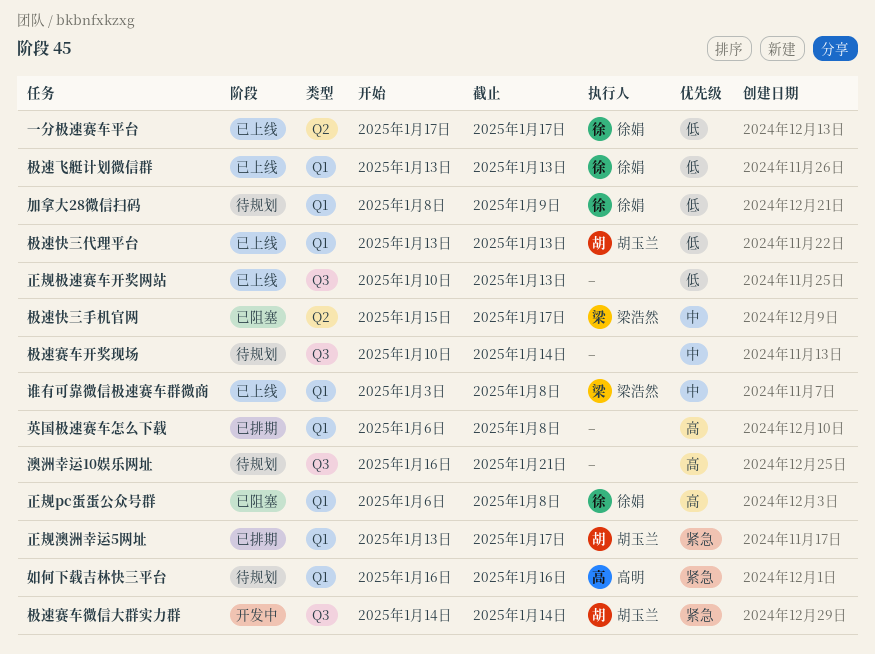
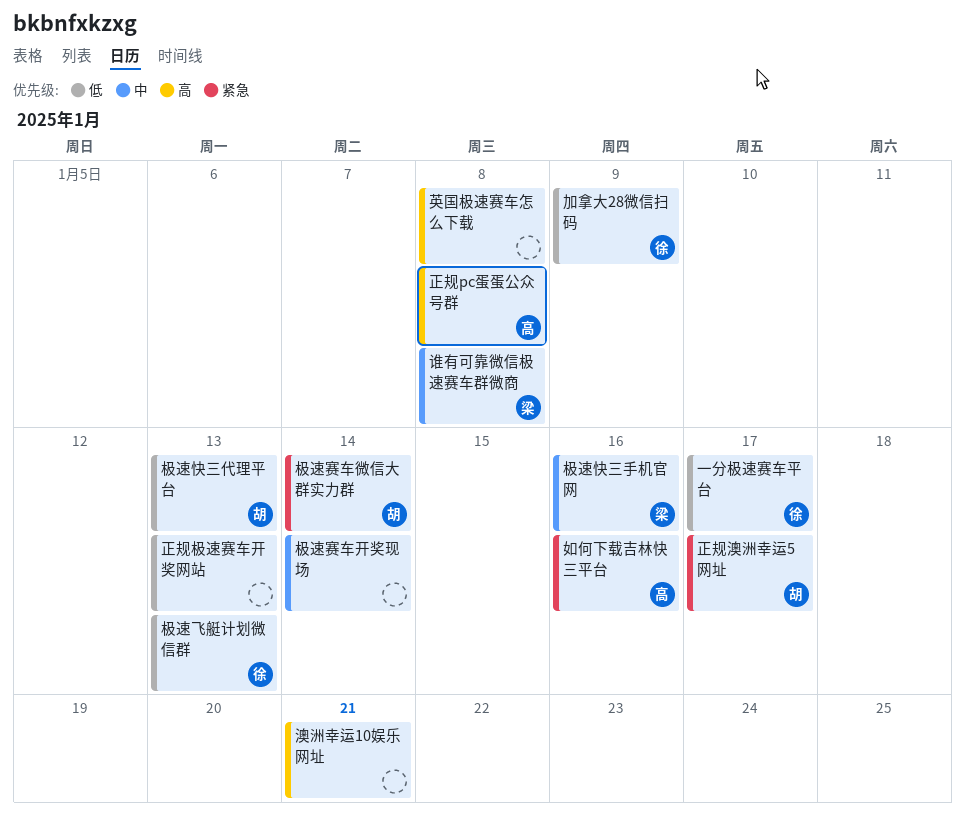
极速快三手机官网, due: Jan 17 -> Jan 16
正规pc蛋蛋公众号群, owner: 徐娟 -> 高明

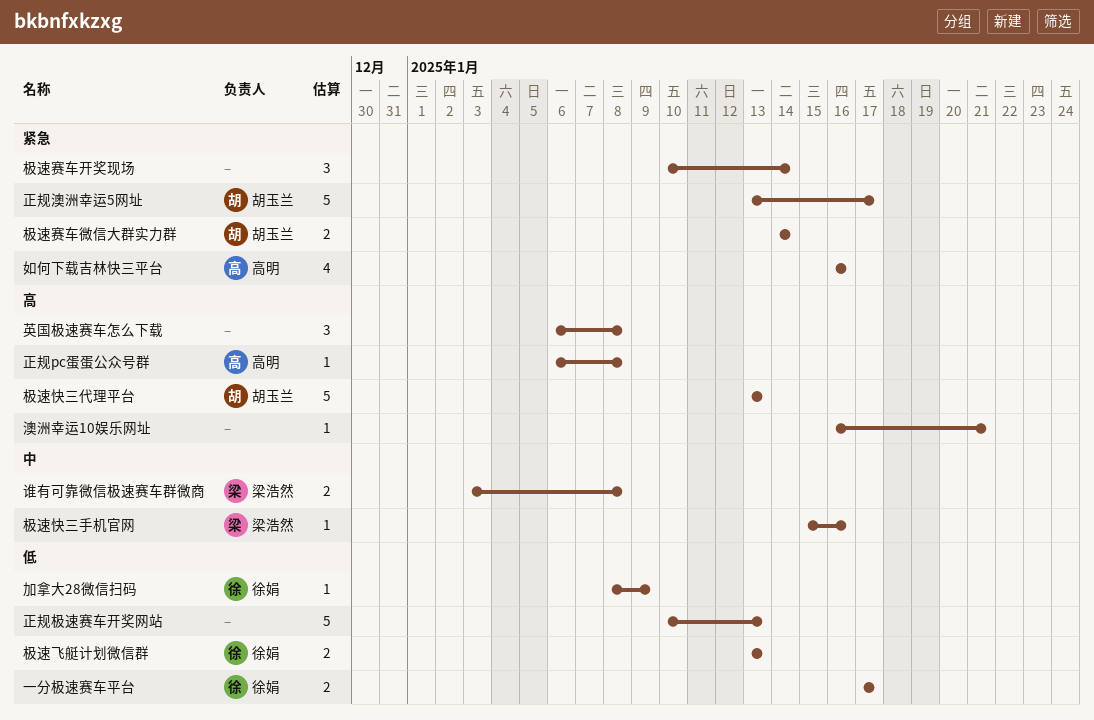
极速快三代理平台, priority: 低 -> 高
极速赛车开奖现场, priority: 中 -> 紧急

